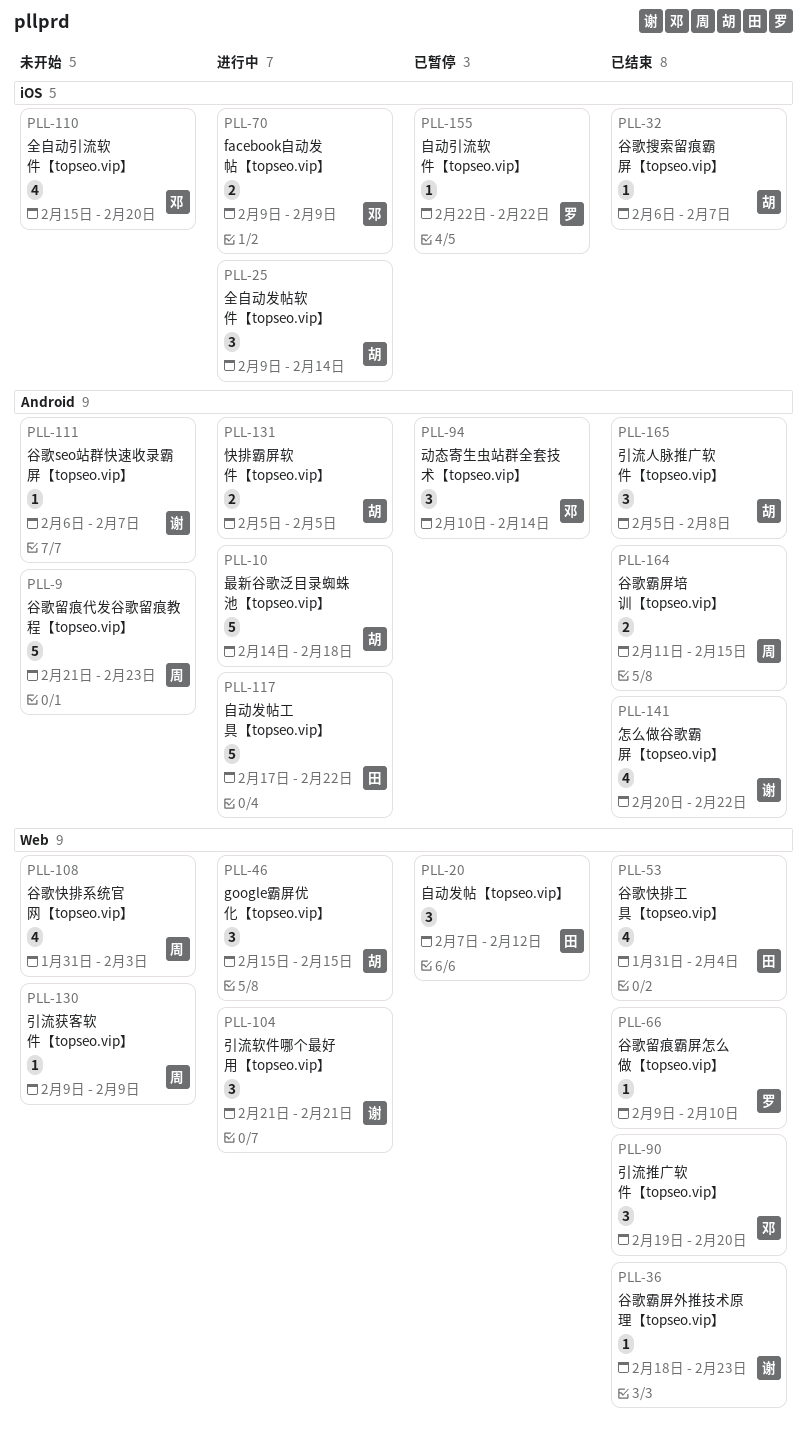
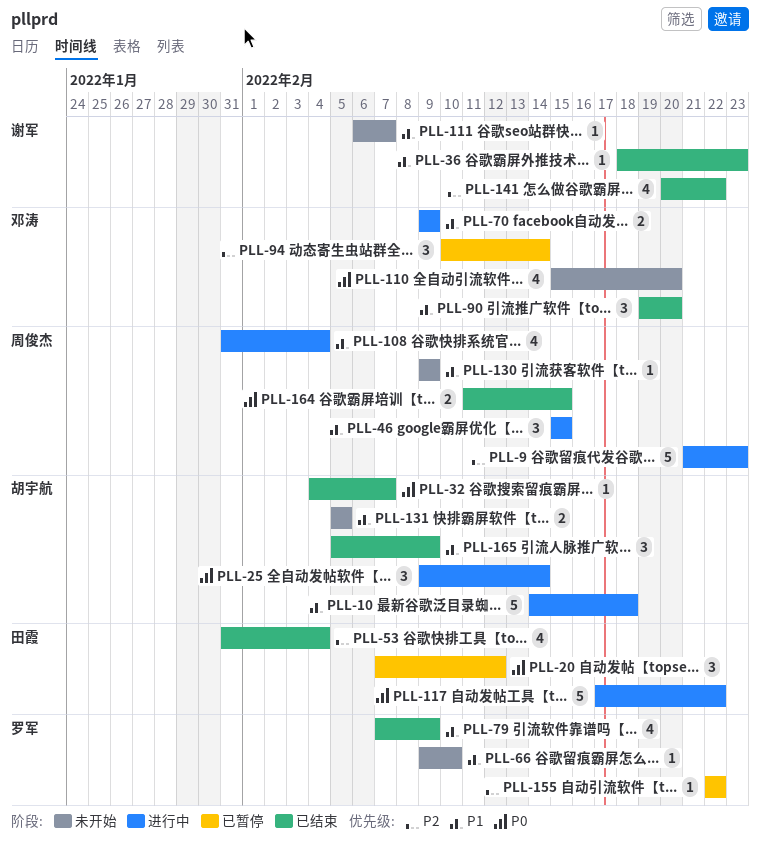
PLL-9, status: 未开始 -> 进行中
PLL-32, start: Feb 6 -> Feb 4
PLL-46, owner: 胡宇航 -> 周俊杰
PLL-66, status: 已结束 -> 未开始
PLL-79: none -> present
PLL-104: present -> none
PLL-108, status: 未开始 -> 进行中
PLL-108, due: Feb 3 -> Feb 4
PLL-131, status: 进行中 -> 未开始
PLL-165, due: Feb 8 -> Feb 9

